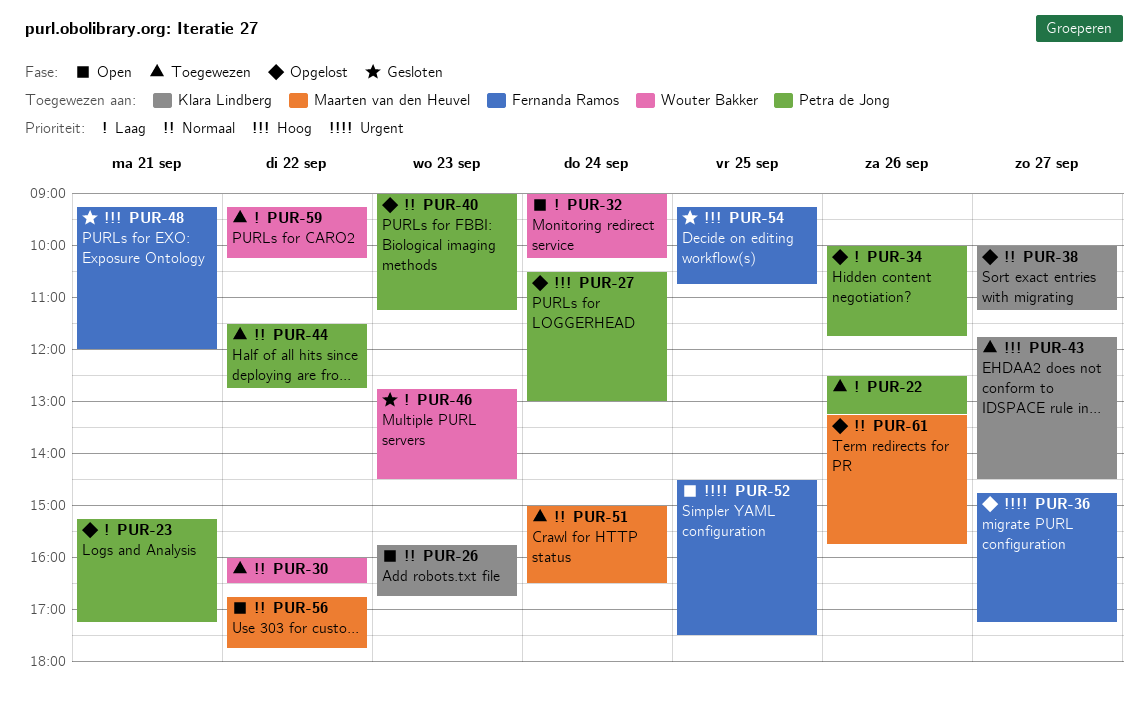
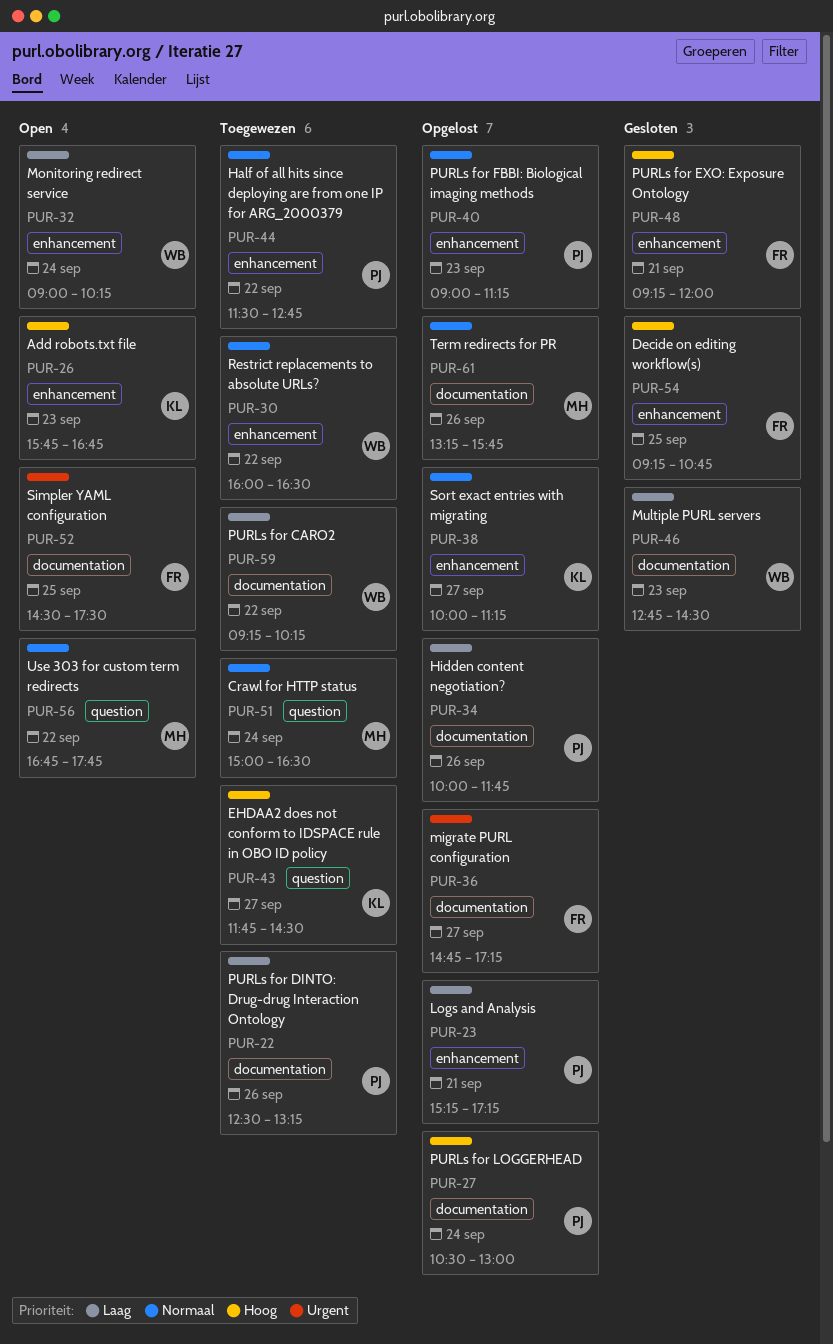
PUR-26, priority: Normaal -> Hoog

